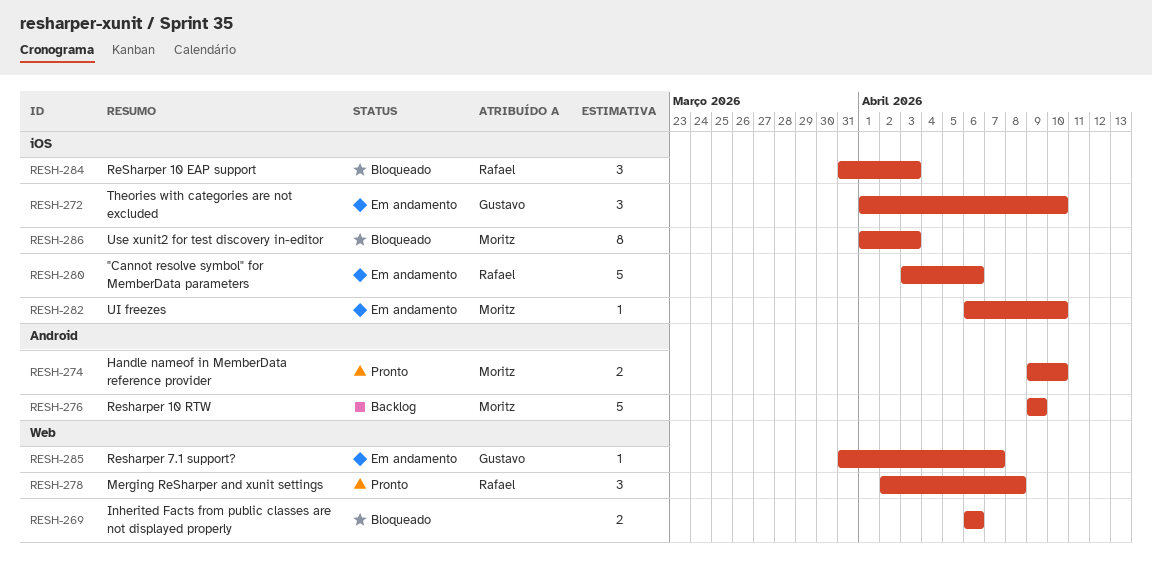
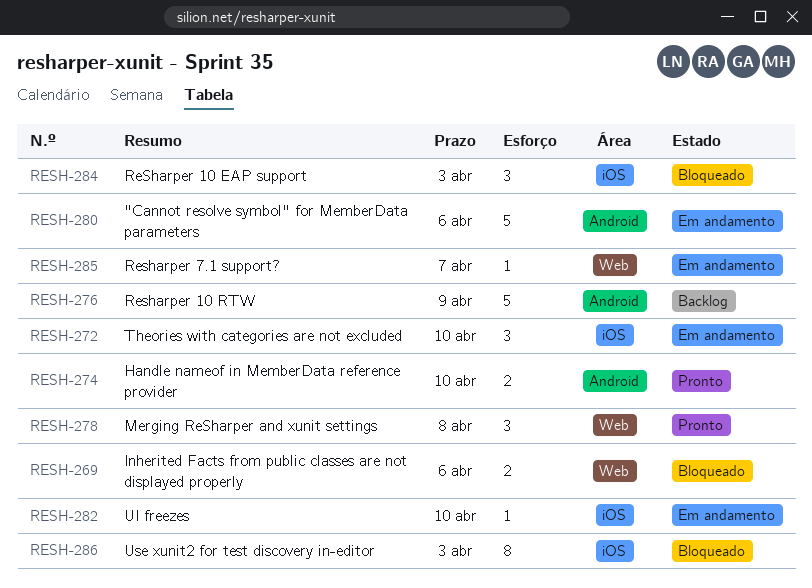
RESH-280, label: iOS -> Android

